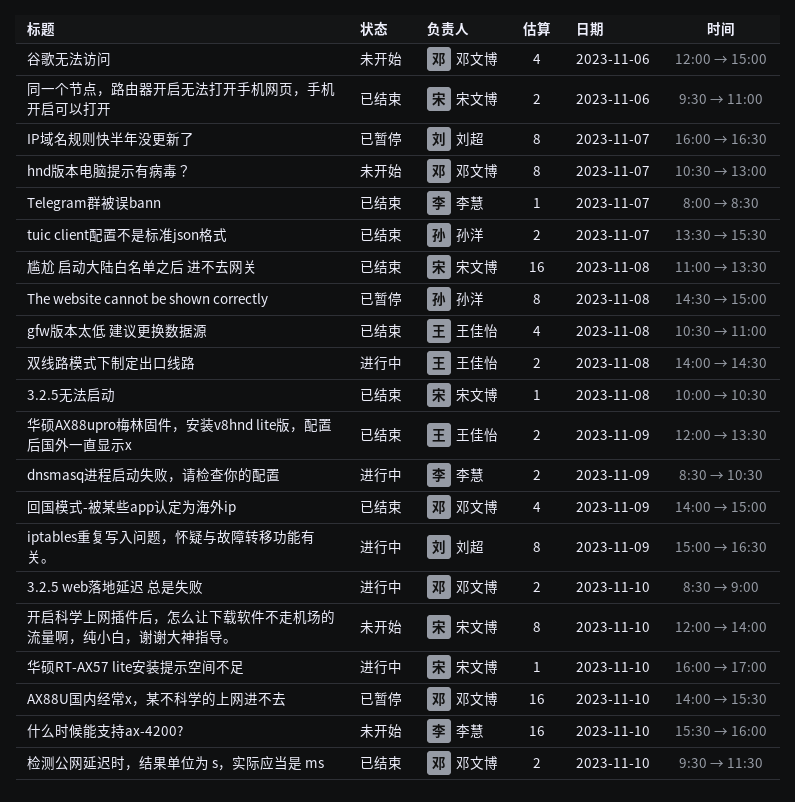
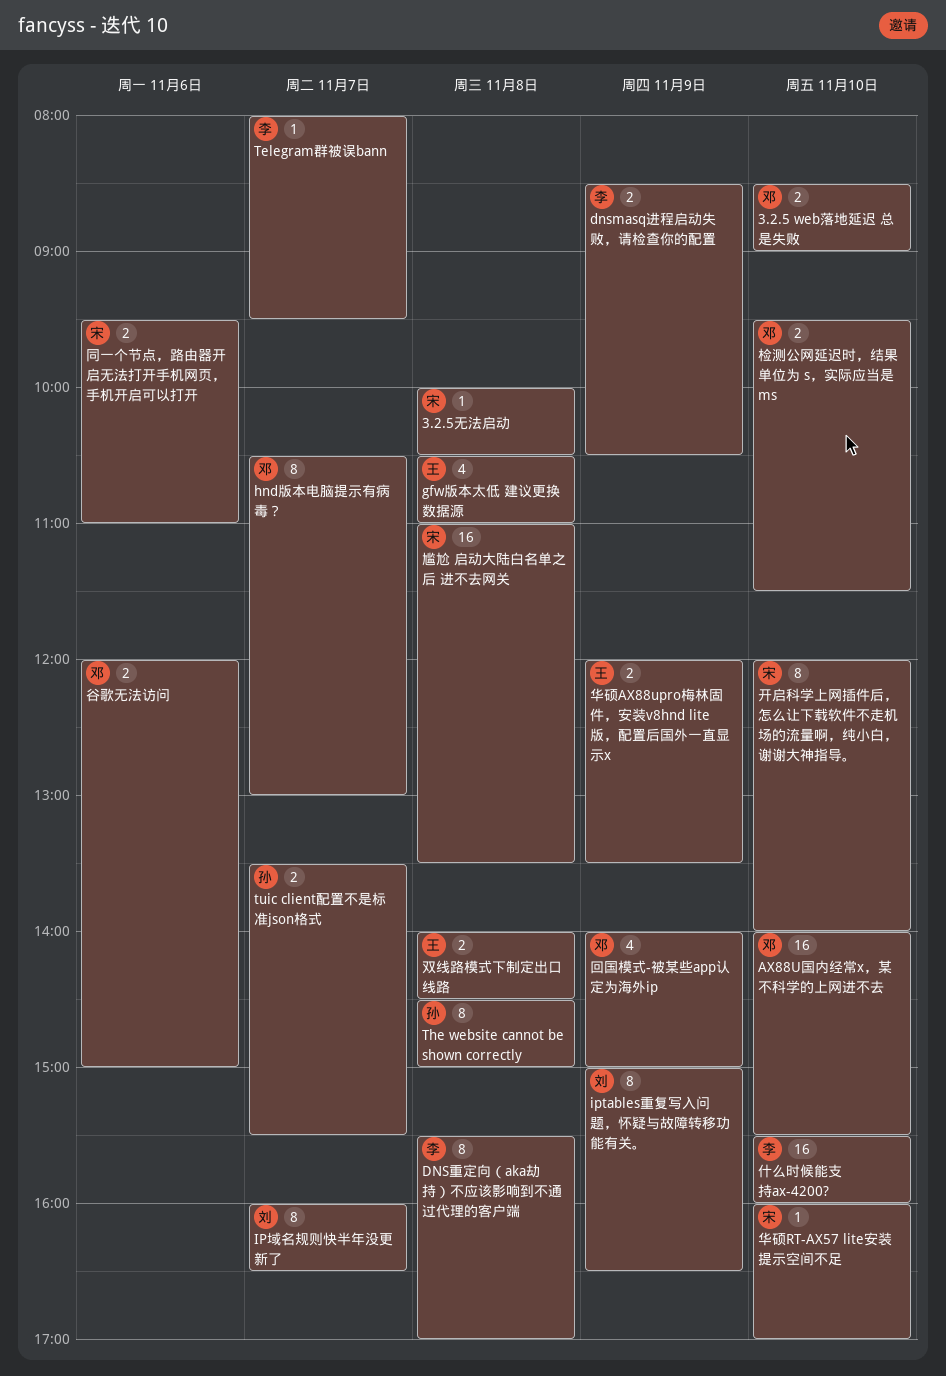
DNS重定向（aka劫持）不应该影响到不通过代理的客户端: none -> present
Telegram群被误bann, ends: 08:30 -> 09:30
谷歌无法访问, estimate: 4 -> 2

